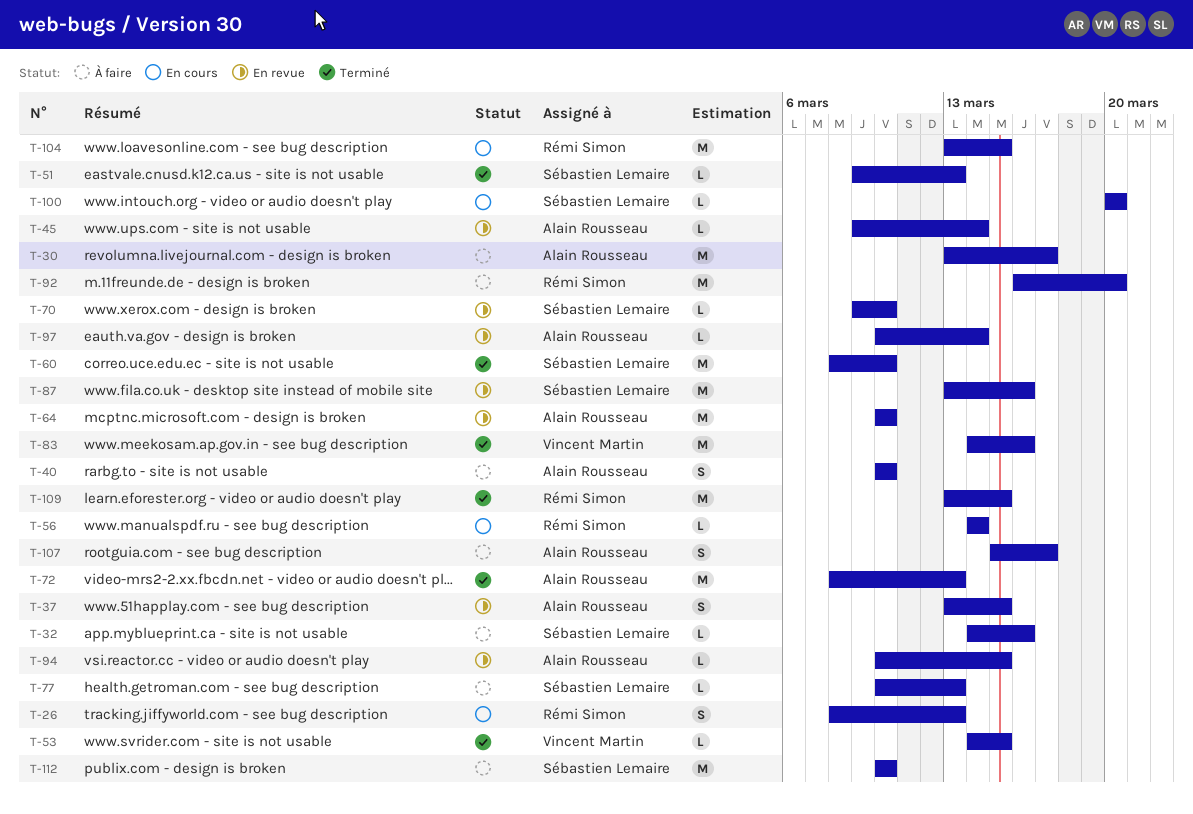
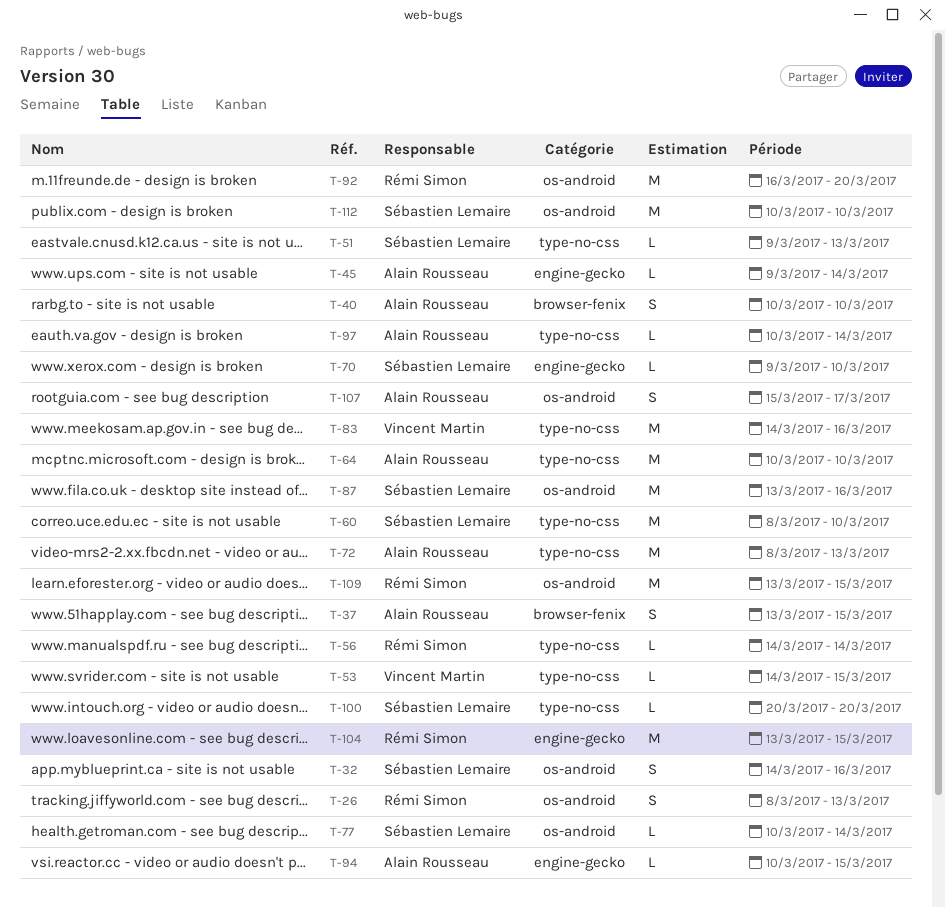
T-30: present -> none
T-32, estimate: L -> S
T-77, due: Mar 13 -> Mar 14

